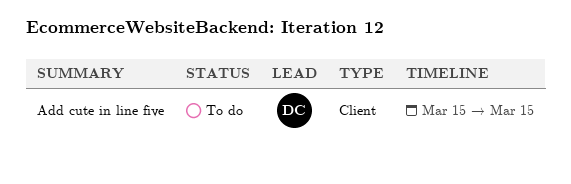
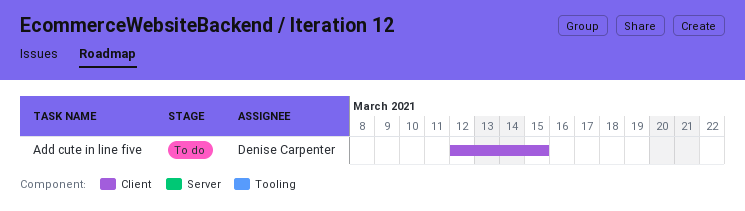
Add cute in line five, start: Mar 15 -> Mar 12

